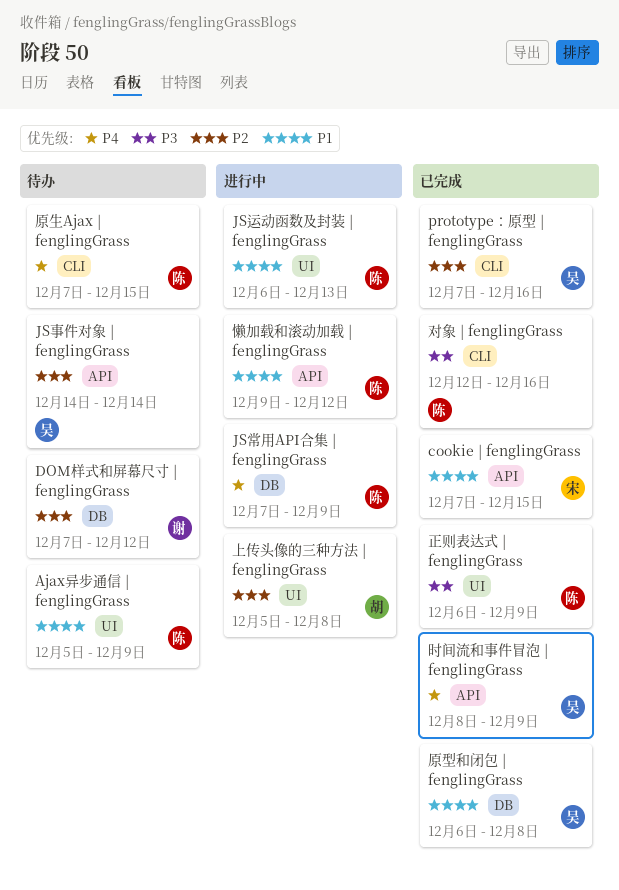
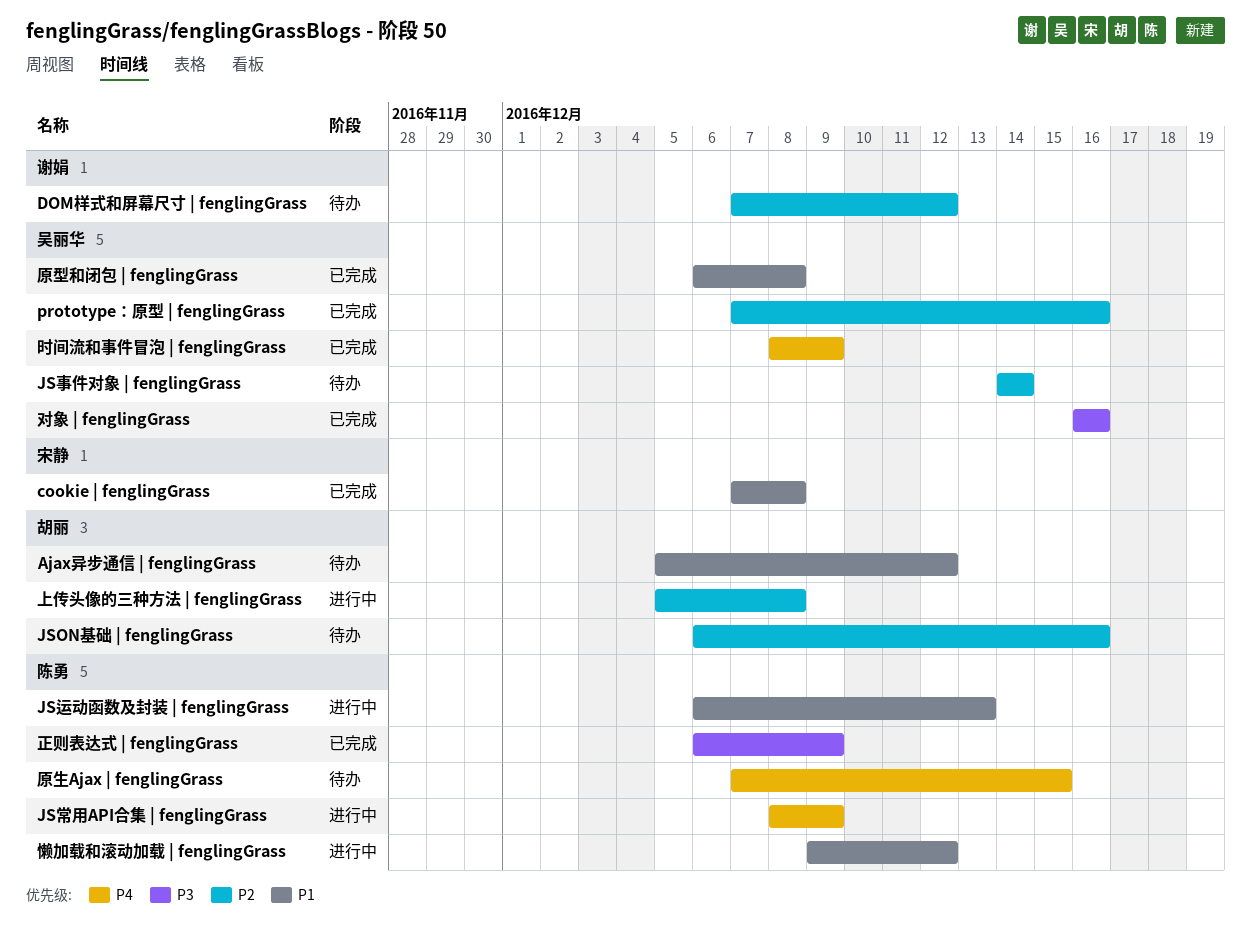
Ajax异步通信 | fenglingGrass, owner: 陈勇 -> 胡丽
Ajax异步通信 | fenglingGrass, due: Dec 9 -> Dec 12
cookie | fenglingGrass, due: Dec 15 -> Dec 8
JSON基础 | fenglingGrass: none -> present
JS常用API合集 | fenglingGrass, start: Dec 7 -> Dec 8
对象 | fenglingGrass, owner: 陈勇 -> 吴丽华
对象 | fenglingGrass, start: Dec 12 -> Dec 16

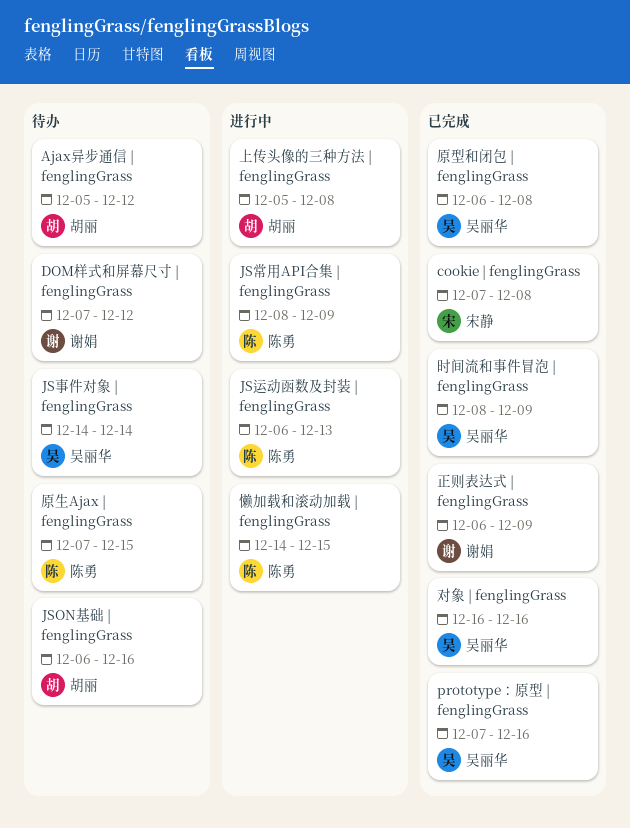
懒加载和滚动加载 | fenglingGrass, start: Dec 9 -> Dec 14
懒加载和滚动加载 | fenglingGrass, due: Dec 12 -> Dec 15
正则表达式 | fenglingGrass, owner: 陈勇 -> 谢娟

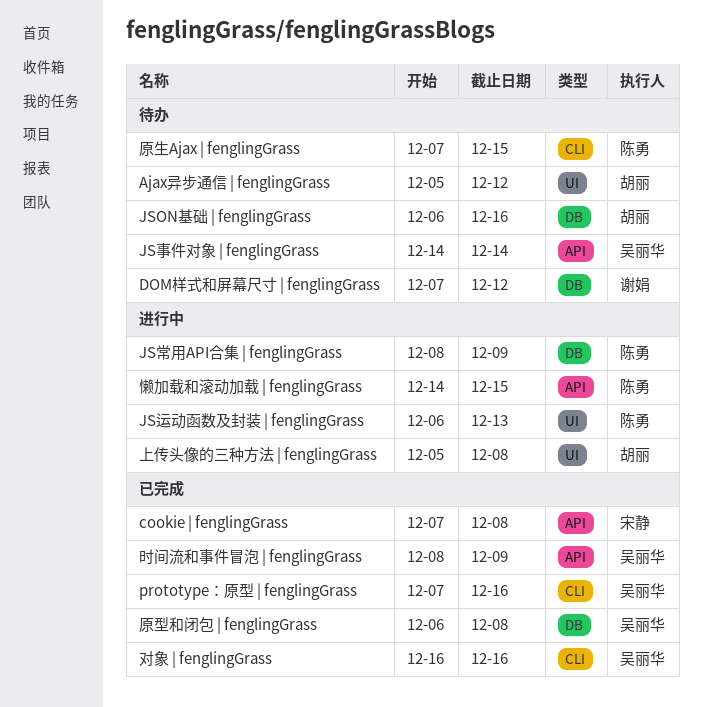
正则表达式 | fenglingGrass: present -> none

